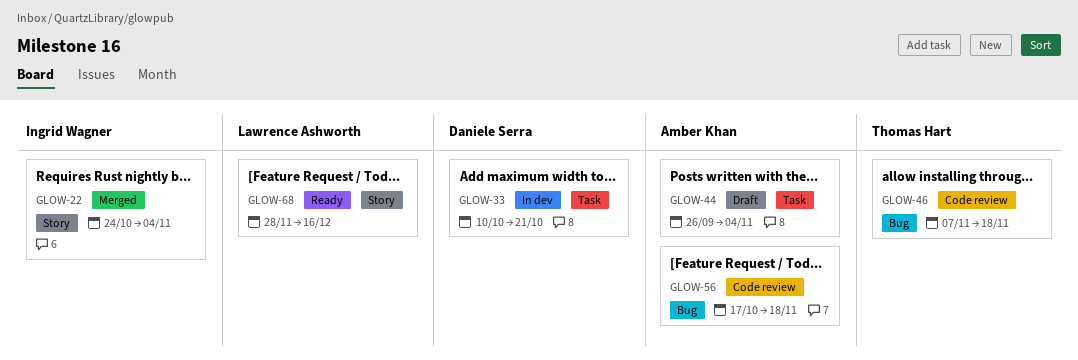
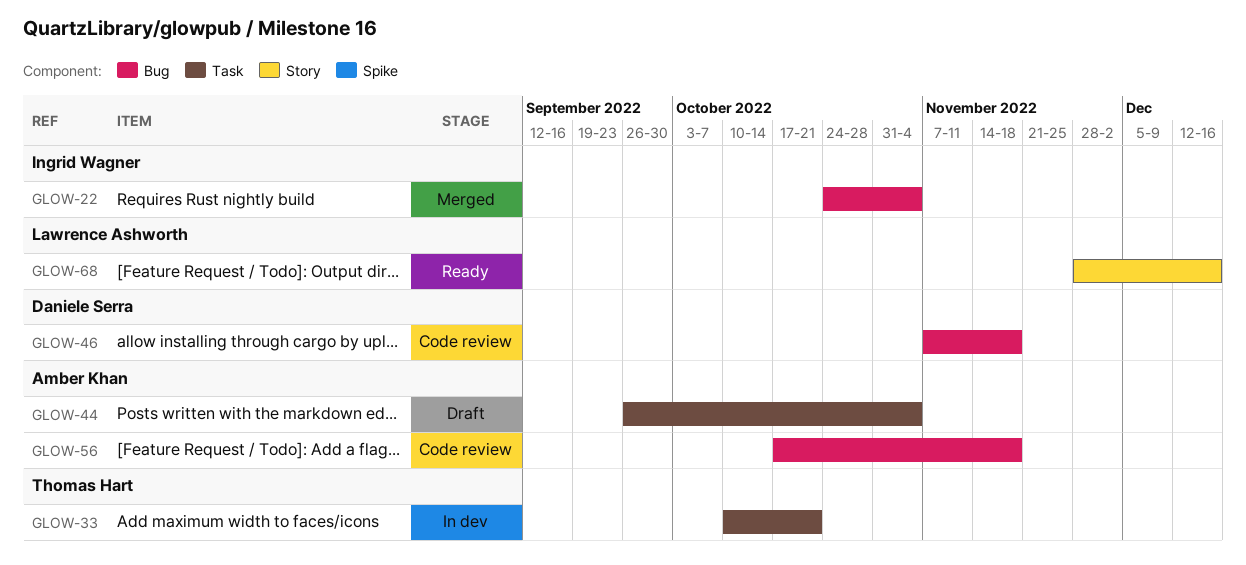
GLOW-22, label: Story -> Bug
GLOW-33, owner: Daniele Serra -> Thomas Hart
GLOW-46, owner: Thomas Hart -> Daniele Serra

